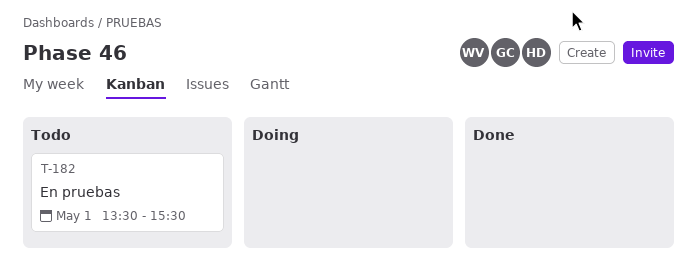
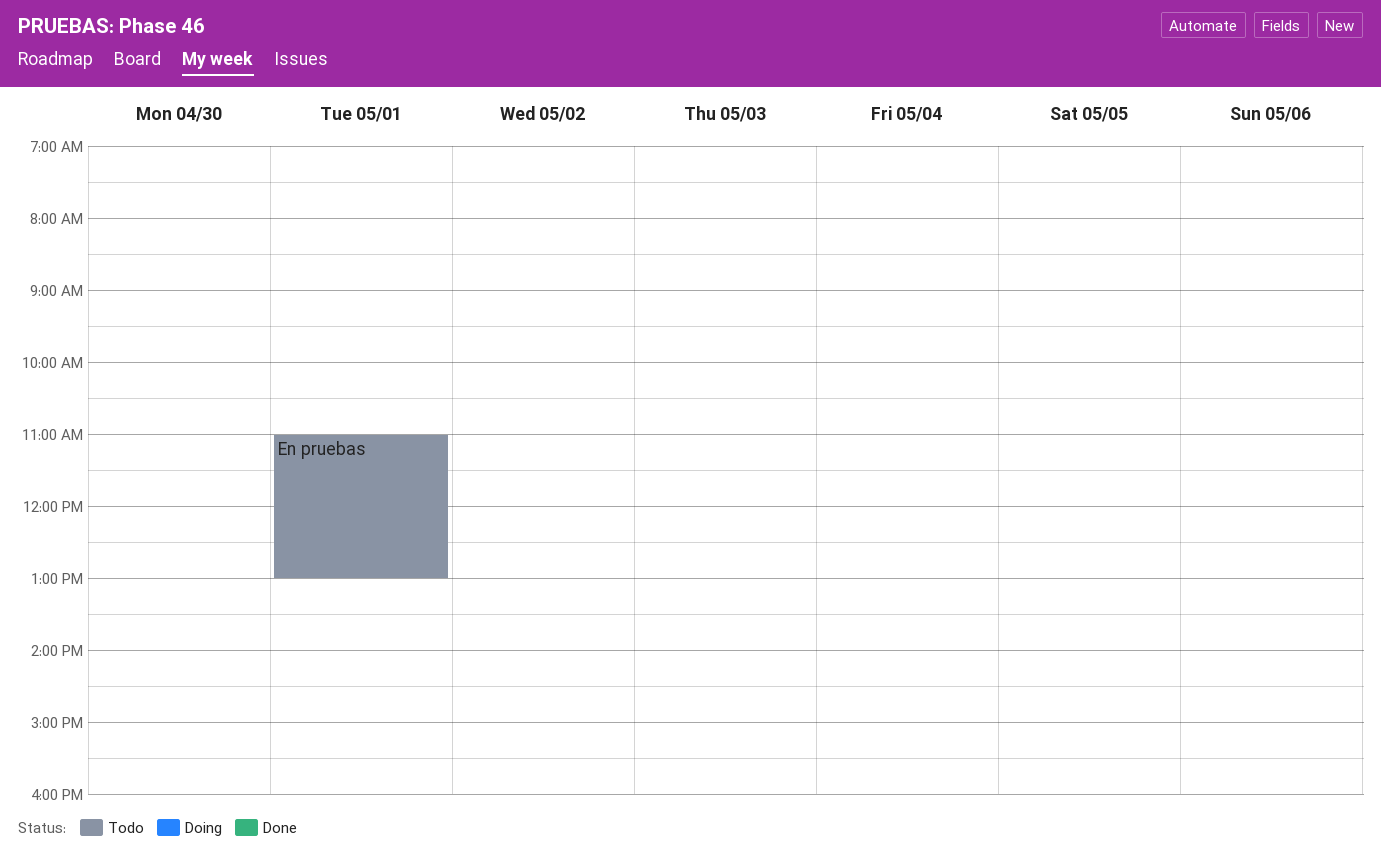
En pruebas, begins: 13:30 -> 11:00
En pruebas, ends: 15:30 -> 13:00

